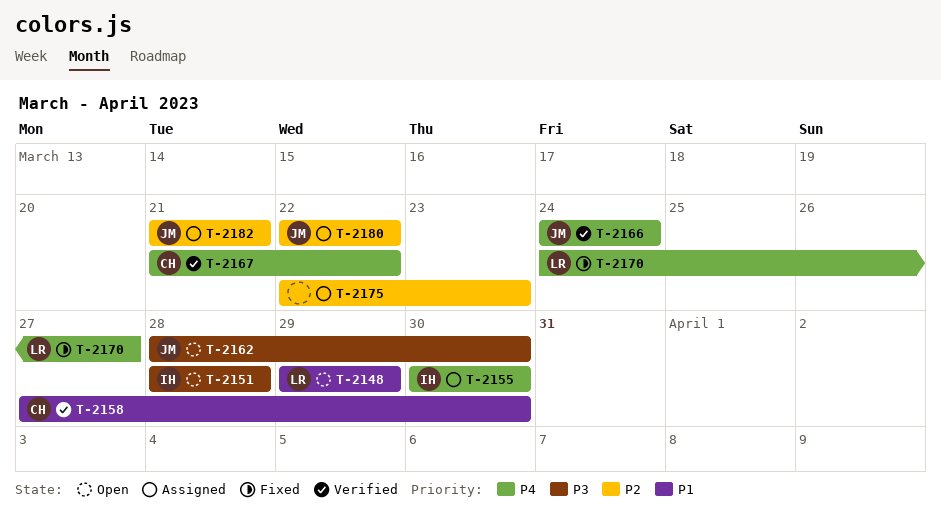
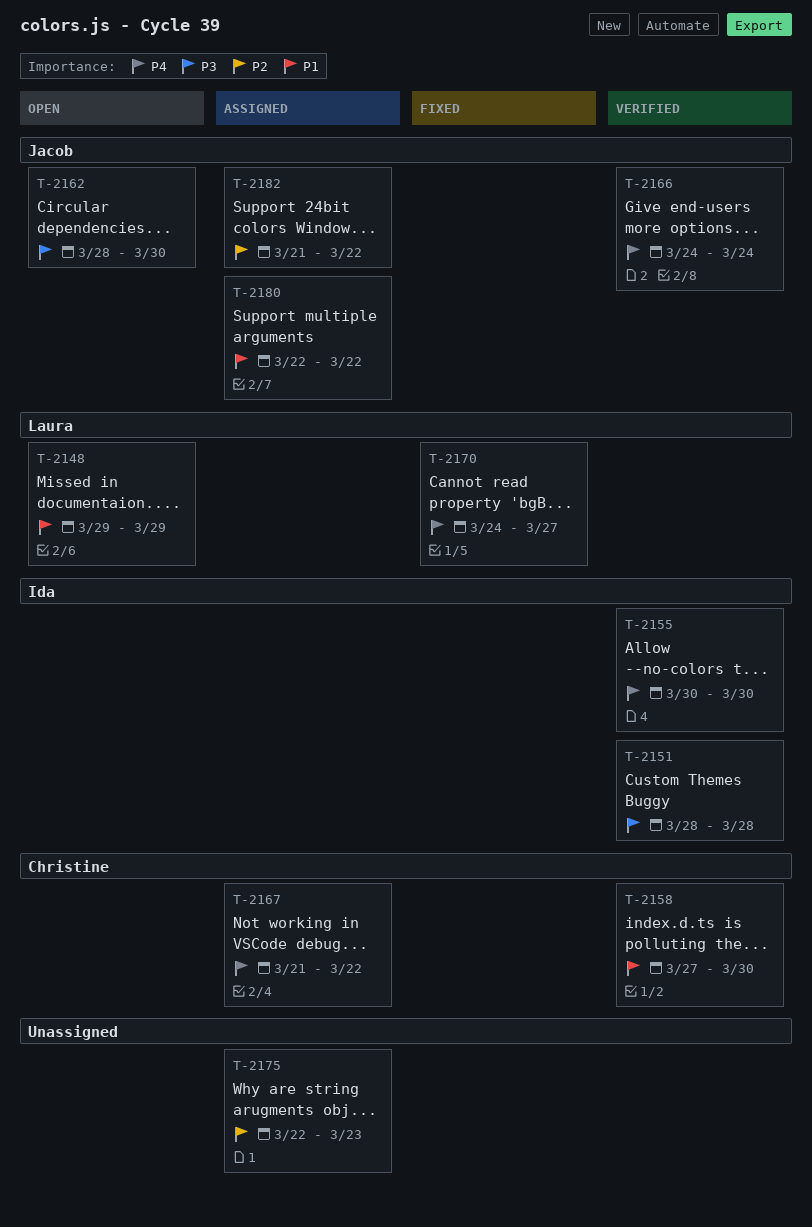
T-2151, status: Open -> Verified
T-2155, status: Assigned -> Verified
T-2167, status: Verified -> Assigned
T-2180, priority: P2 -> P1
T-2182, due: Mar 21 -> Mar 22

